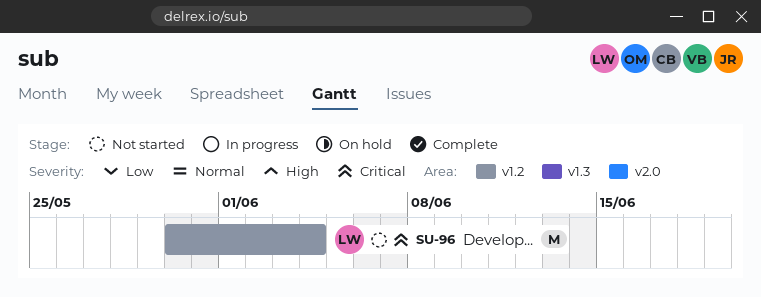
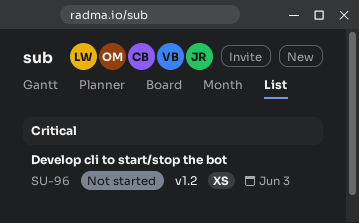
SU-96, estimate: M -> XS
SU-96, due: Jun 4 -> Jun 3

